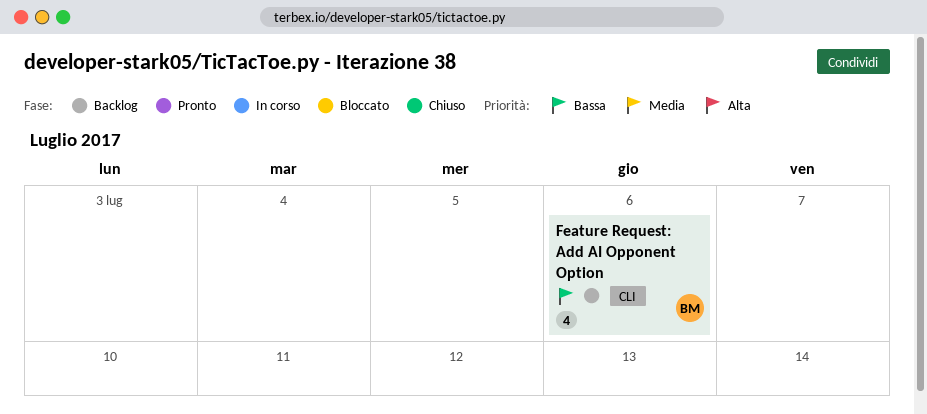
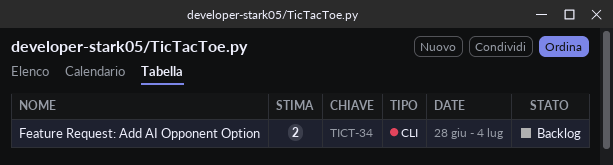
Feature Request: Add AI Opponent Option, estimate: 4 -> 2
Feature Request: Add AI Opponent Option, due: Jul 6 -> Jul 4

